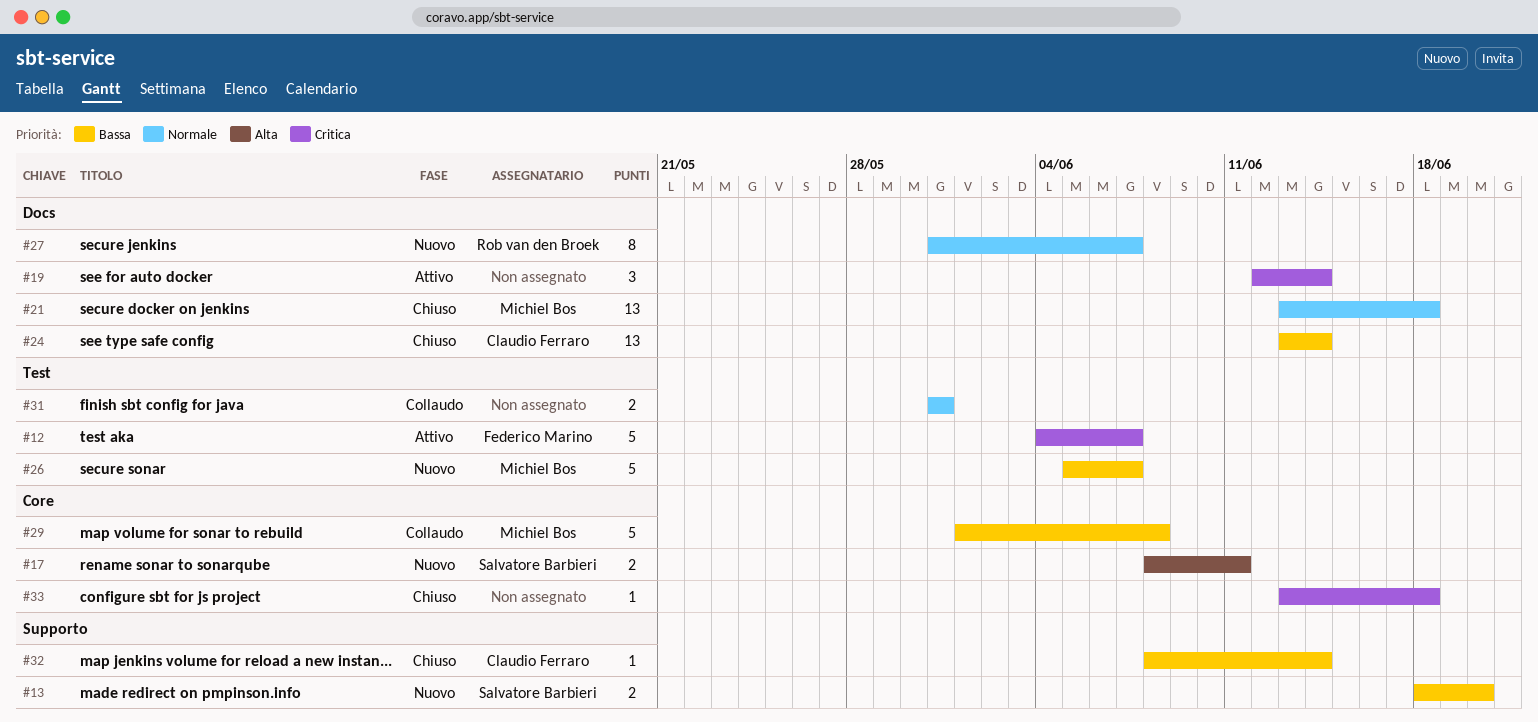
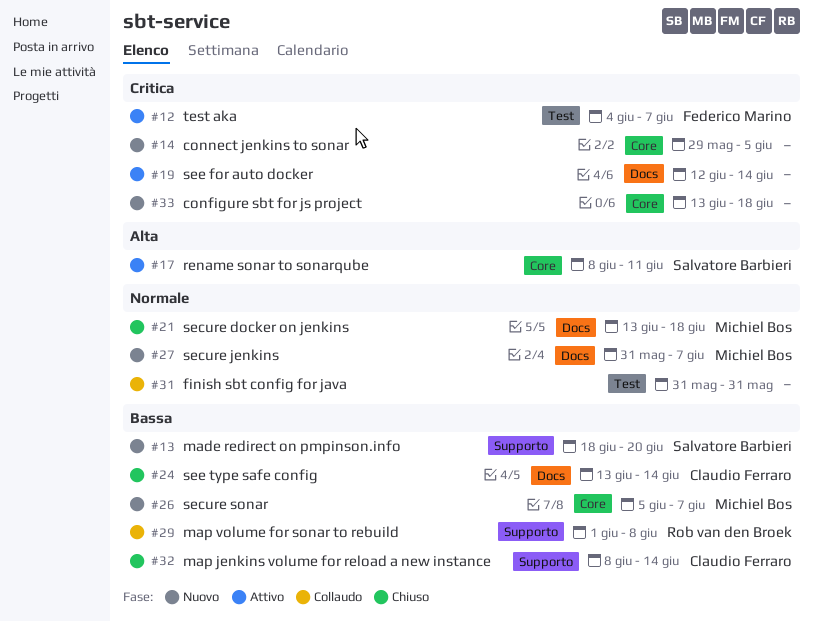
#14: none -> present
#17, status: Nuovo -> Attivo
#26, label: Test -> Core
#27, owner: Rob van den Broek -> Michiel Bos
#29, owner: Michiel Bos -> Rob van den Broek
#29, label: Core -> Supporto
#33, status: Chiuso -> Nuovo

